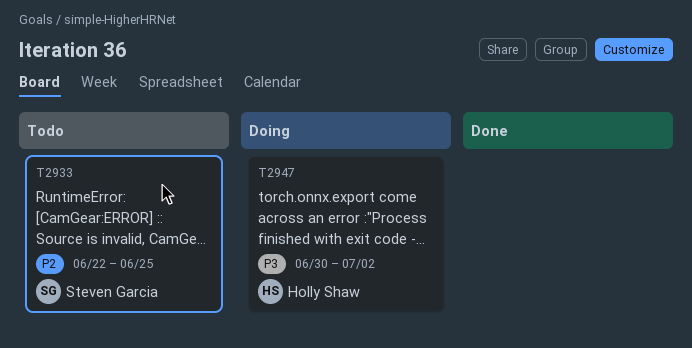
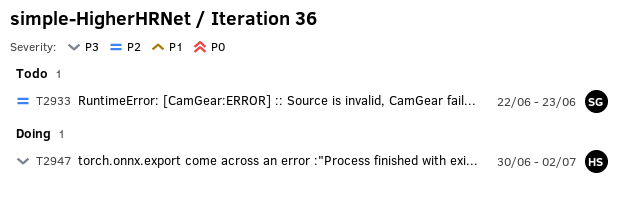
T2933, due: Jun 25 -> Jun 23

